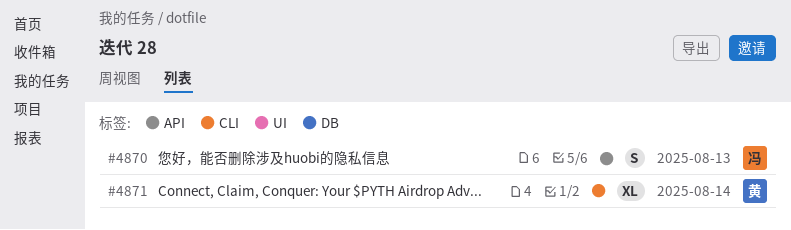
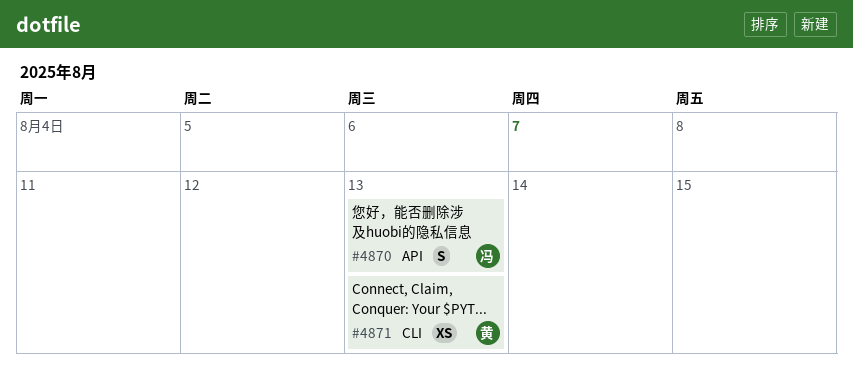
#4871, estimate: XL -> XS
#4871, due: Aug 14 -> Aug 13

